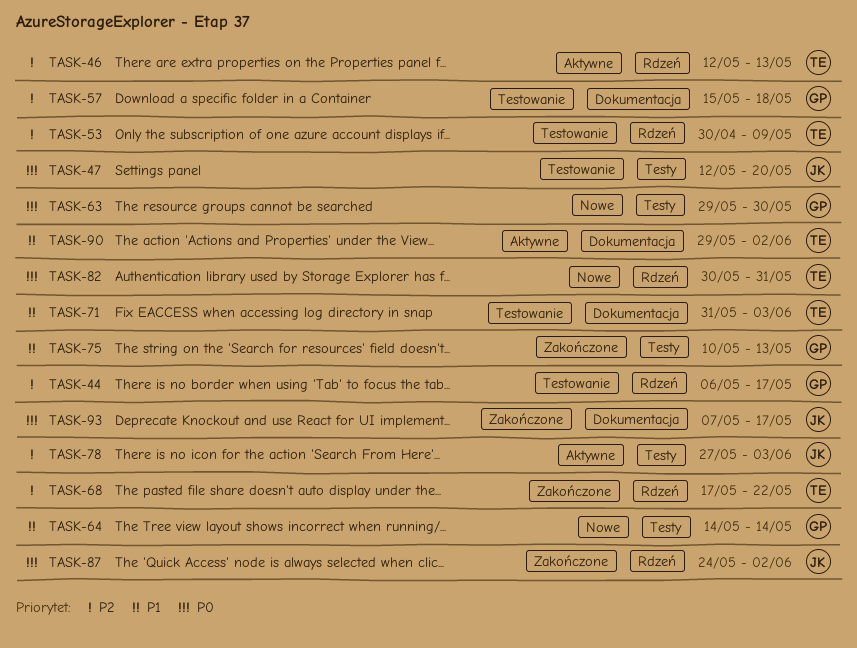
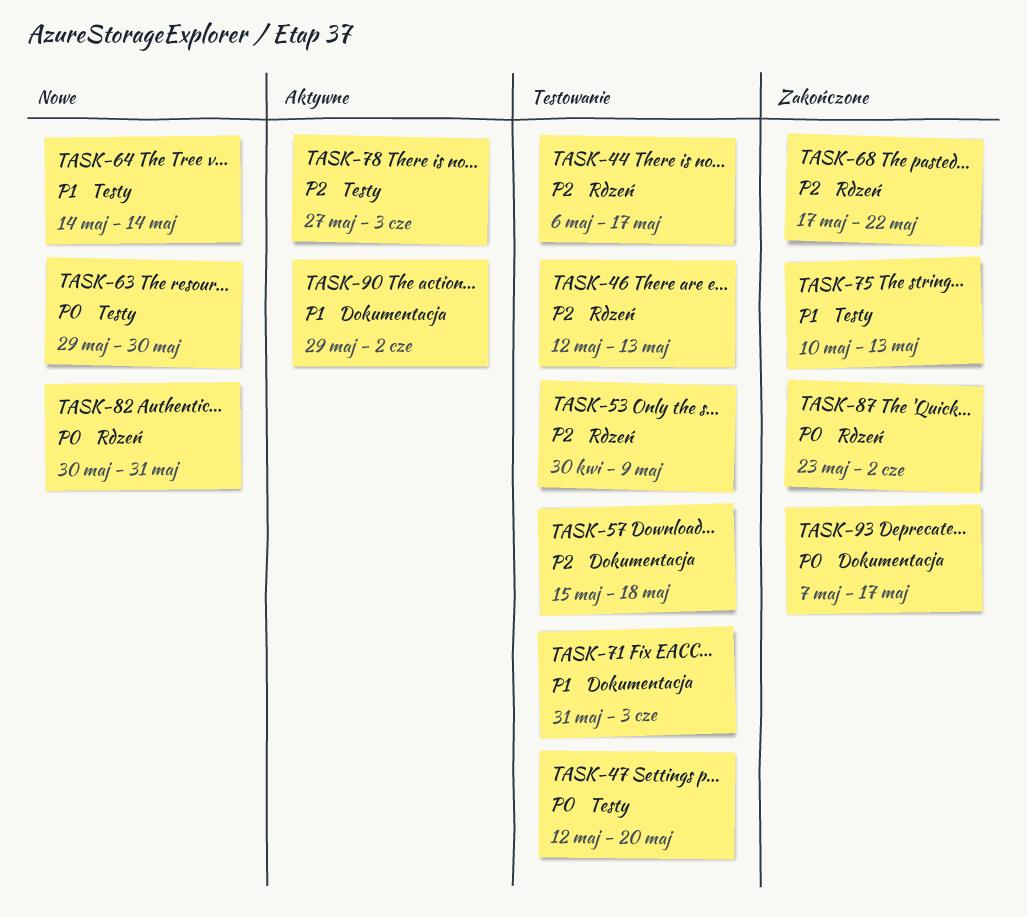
TASK-46, status: Aktywne -> Testowanie
TASK-87, start: May 24 -> May 23

